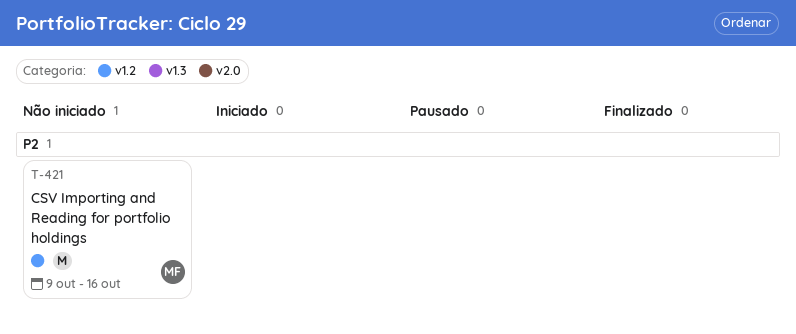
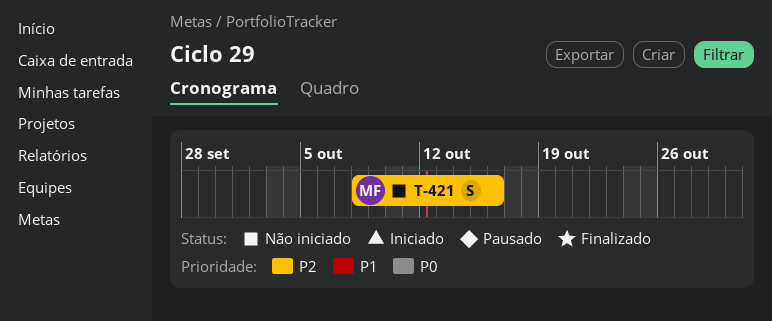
T-421, estimate: M -> S
T-421, start: Oct 9 -> Oct 8

